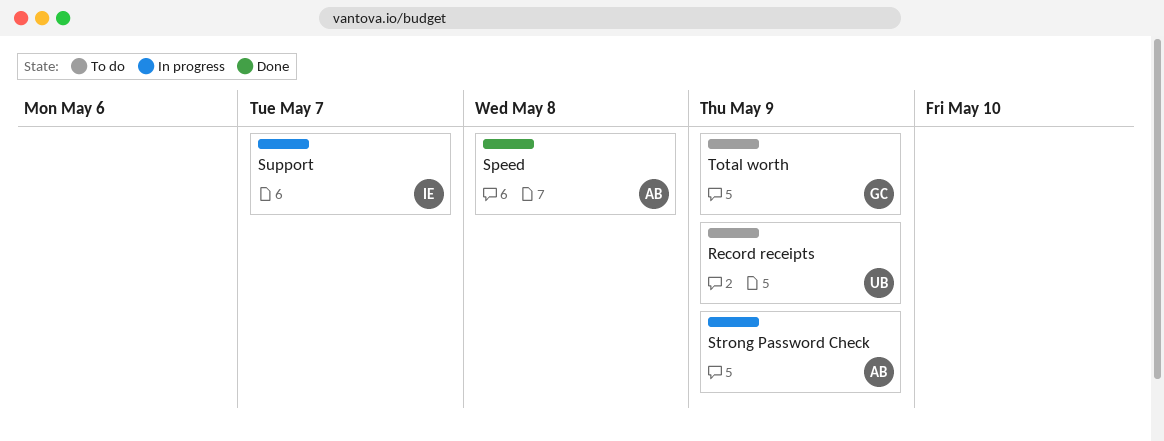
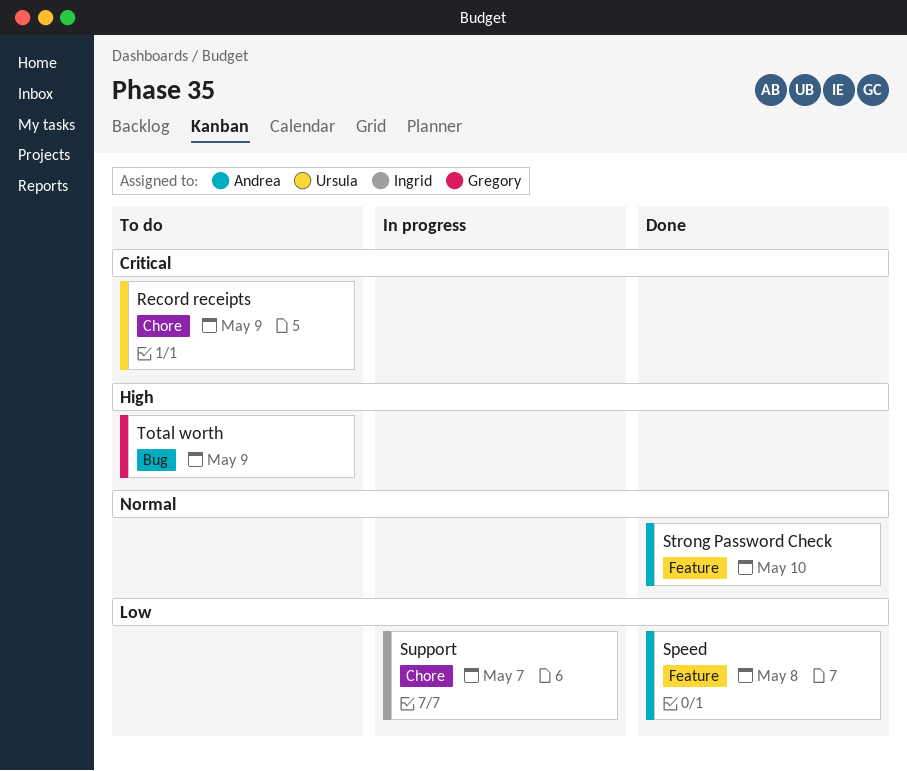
Strong Password Check, status: In progress -> Done
Strong Password Check, due: May 9 -> May 10

